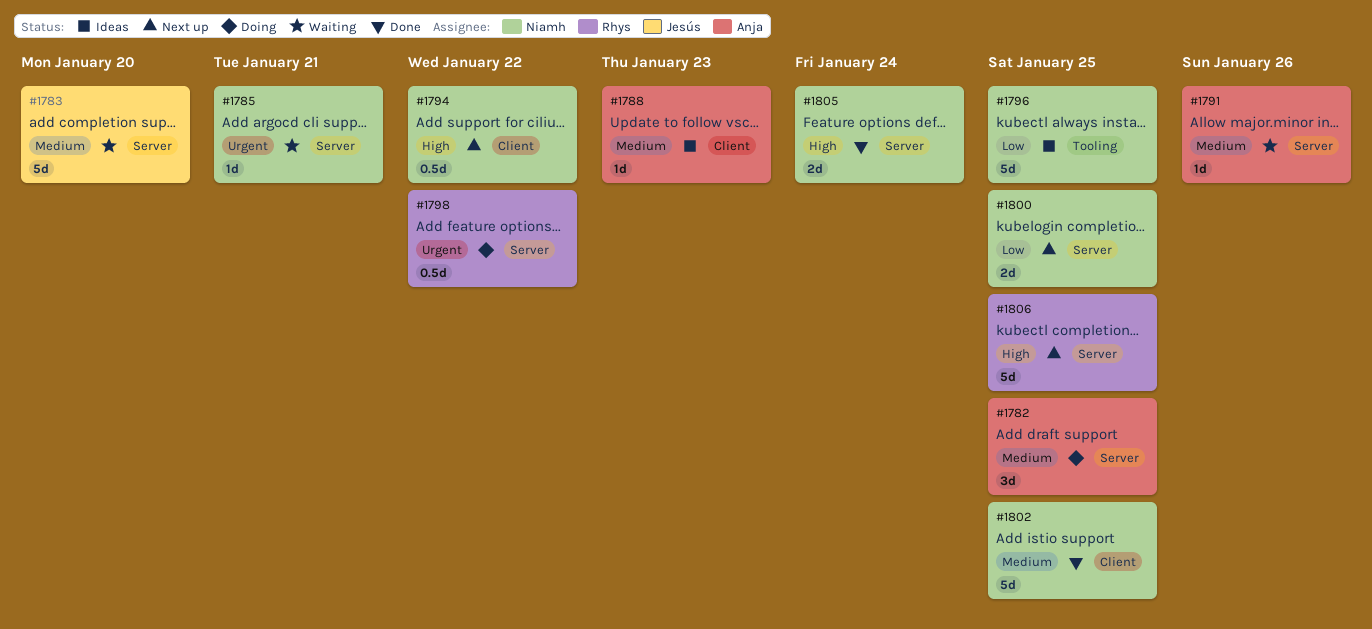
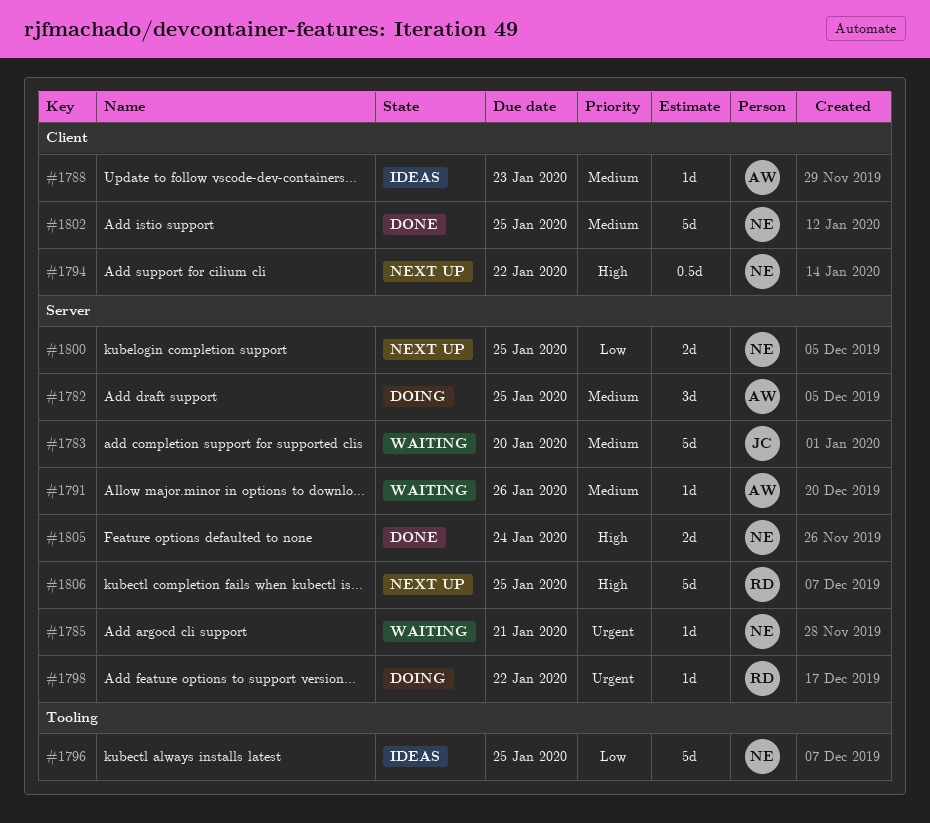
#1798, estimate: 0.5d -> 1d

